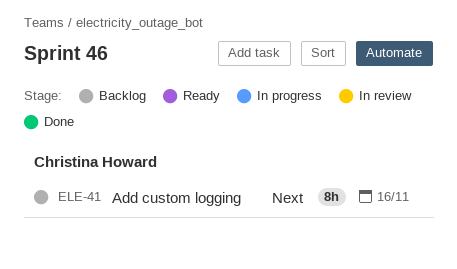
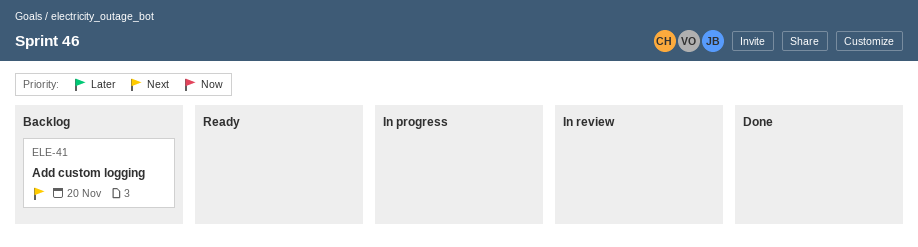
ELE-41, due: Nov 16 -> Nov 20

